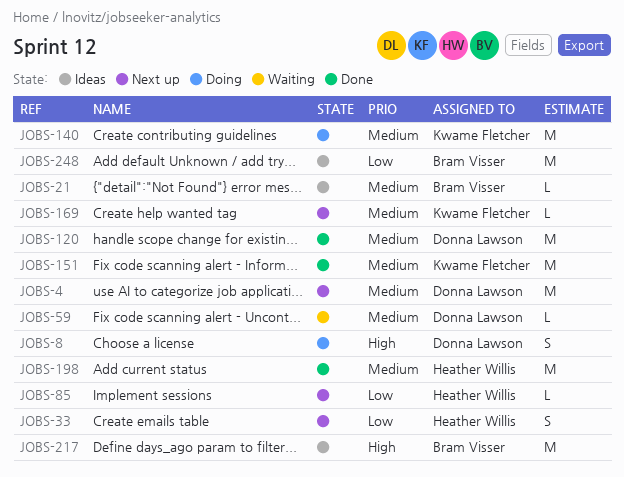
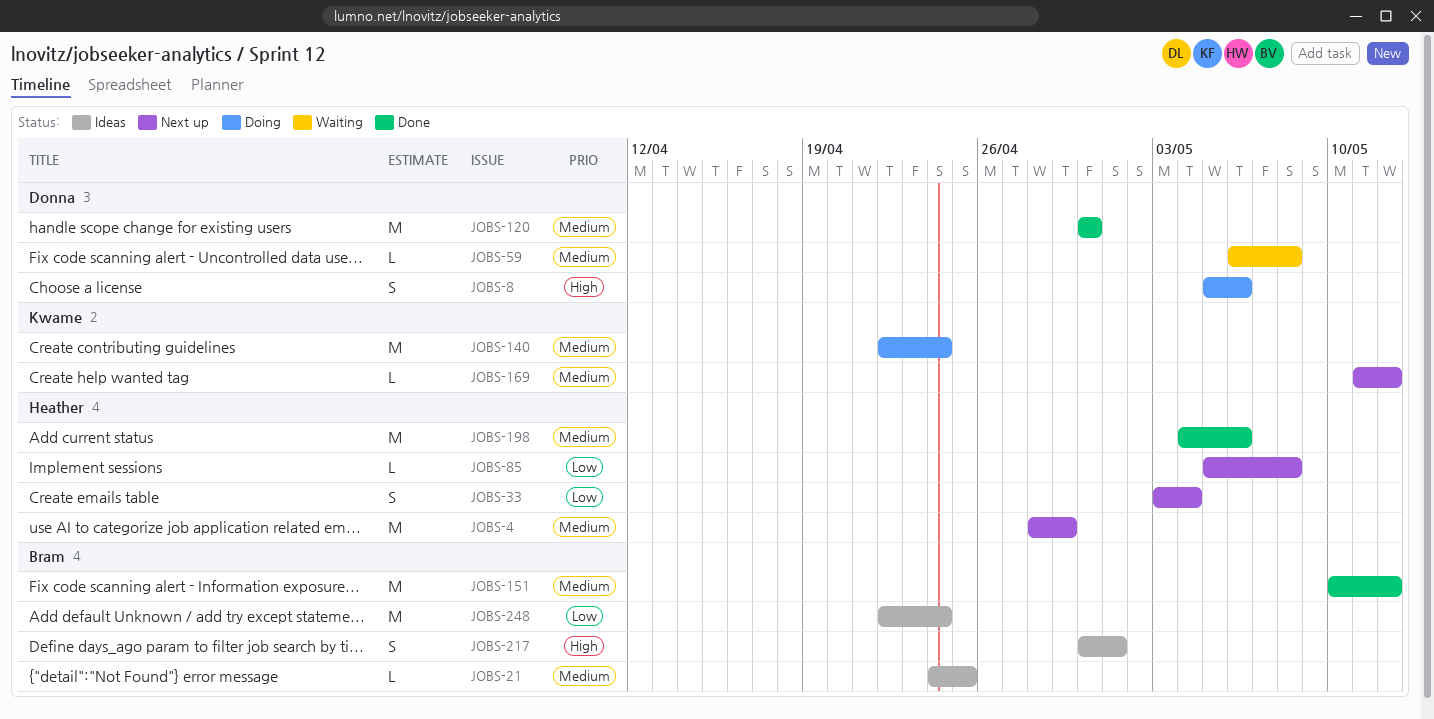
JOBS-4, owner: Donna Lawson -> Heather Willis
JOBS-151, owner: Kwame Fletcher -> Bram Visser
JOBS-217, estimate: M -> S

